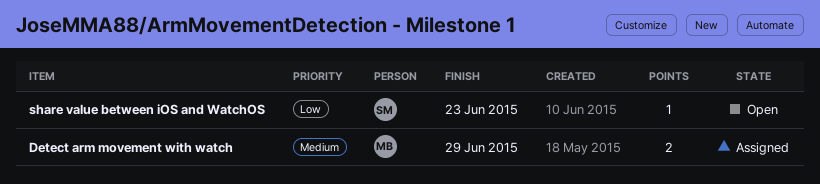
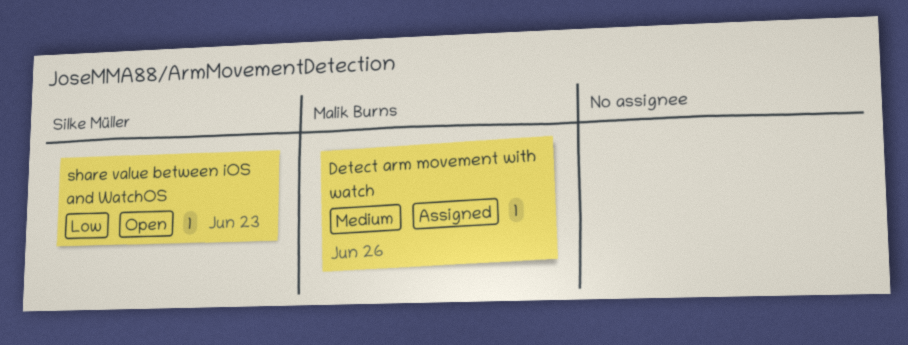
Detect arm movement with watch, estimate: 2 -> 1
Detect arm movement with watch, due: Jun 29 -> Jun 26

